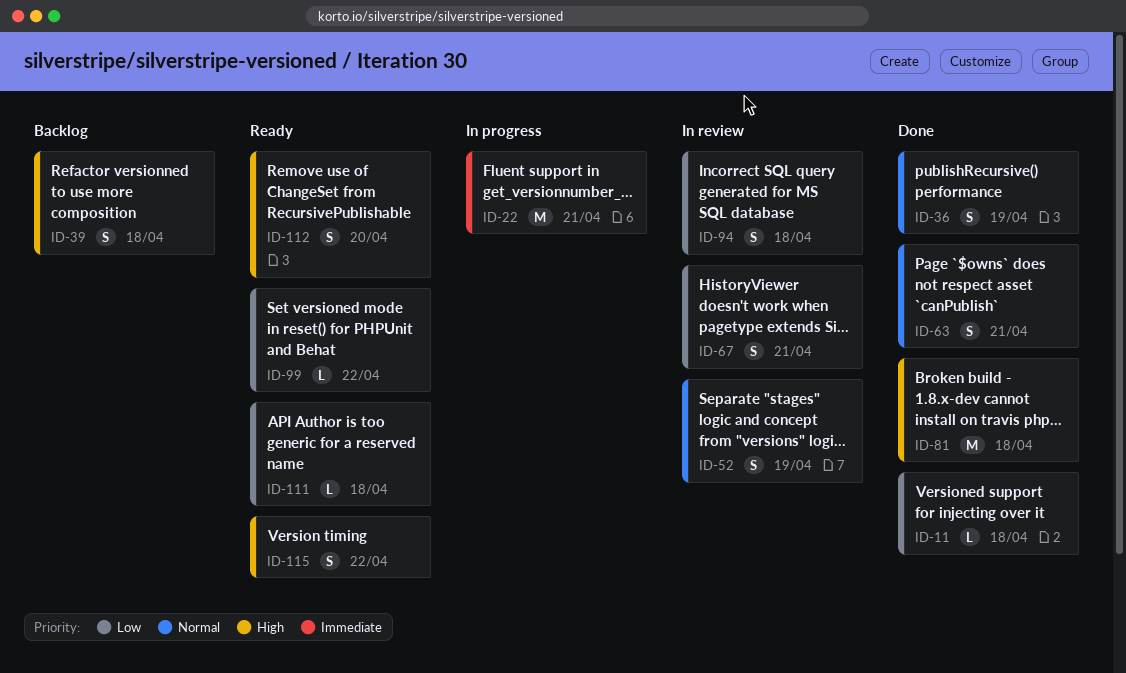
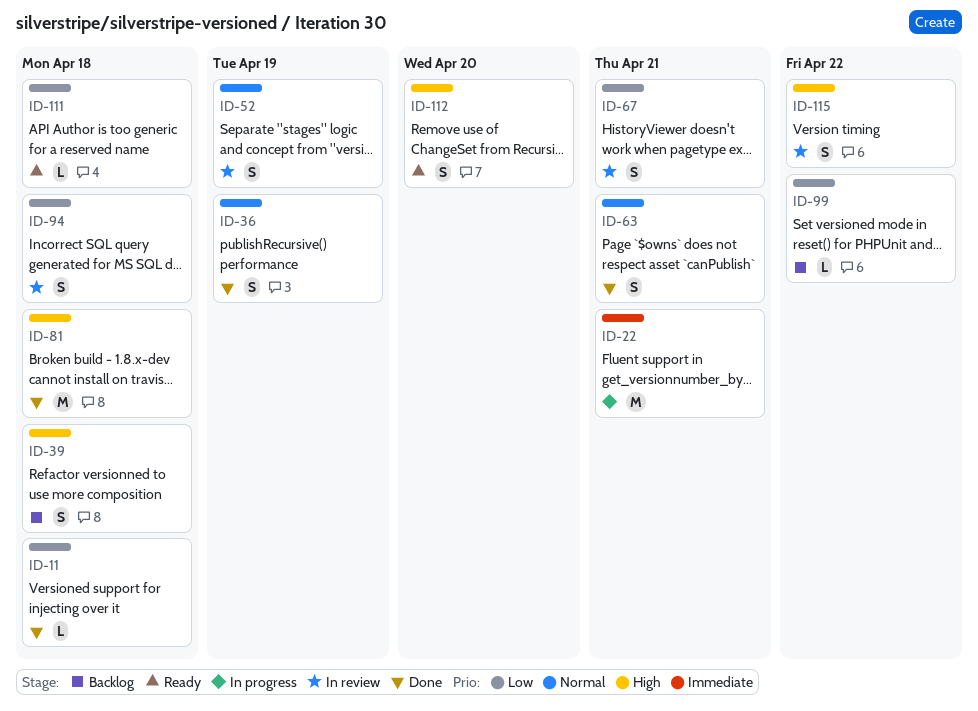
ID-99, status: Ready -> Backlog
ID-115, status: Ready -> In review

